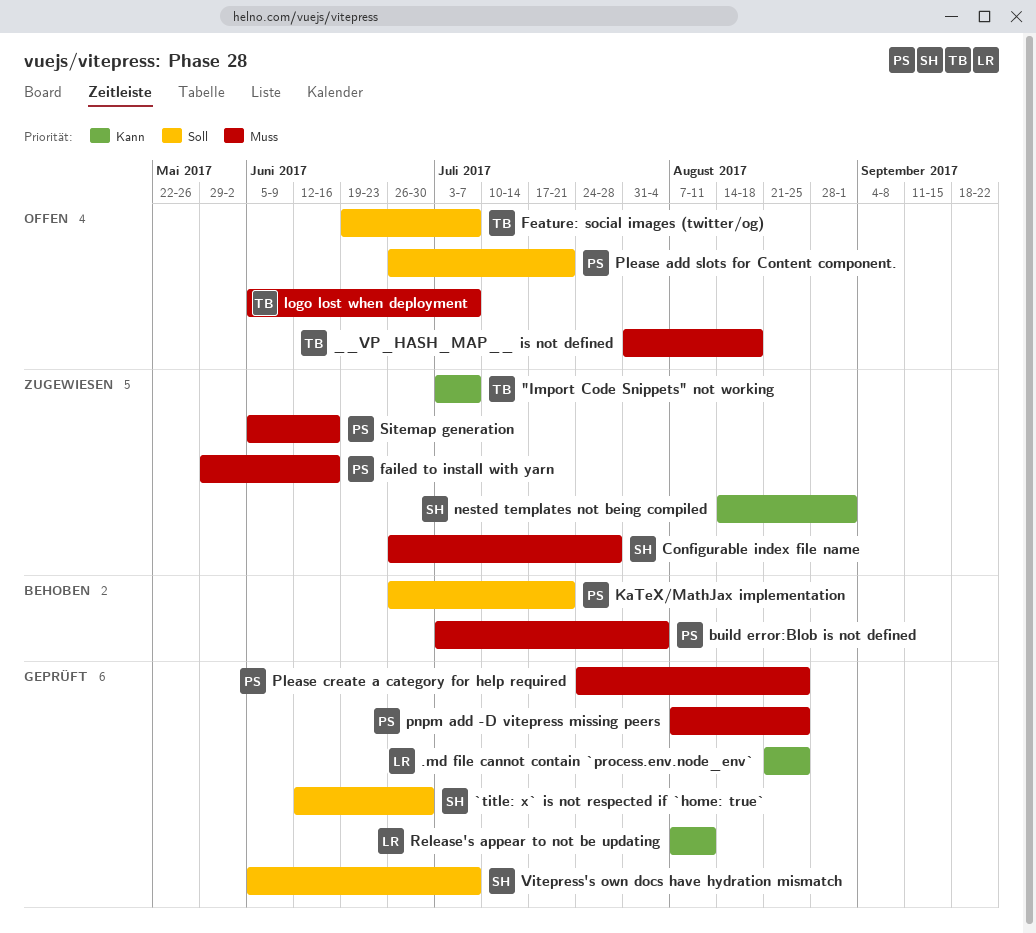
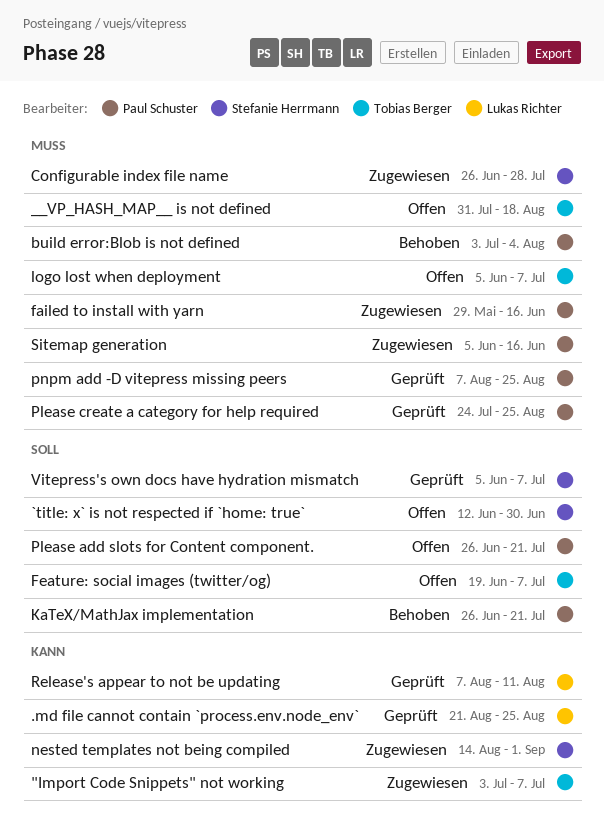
`title: x` is not respected if `home: true`, status: Geprüft -> Offen

